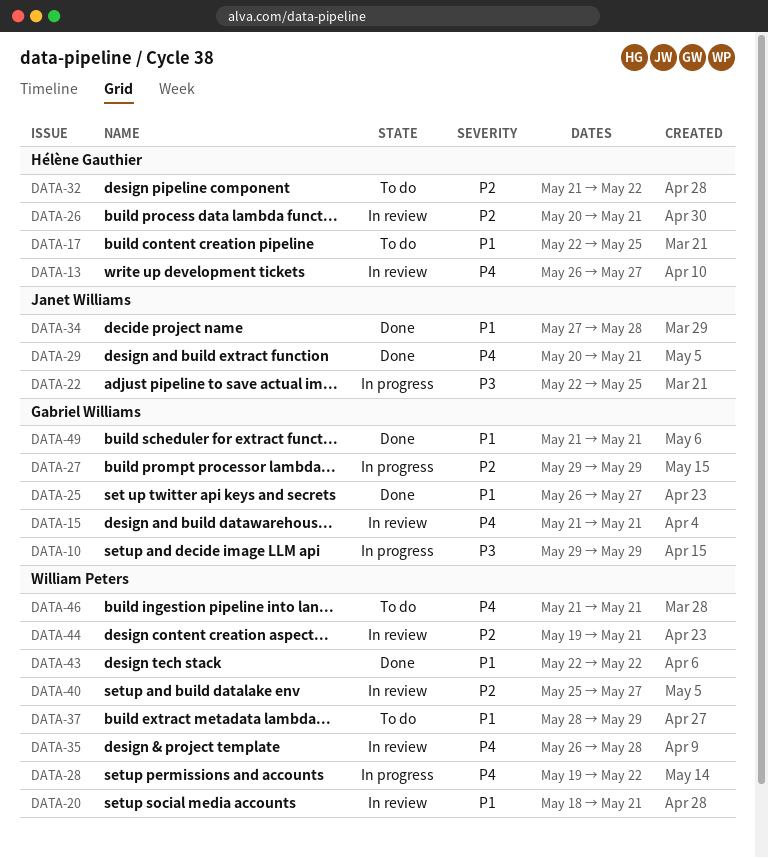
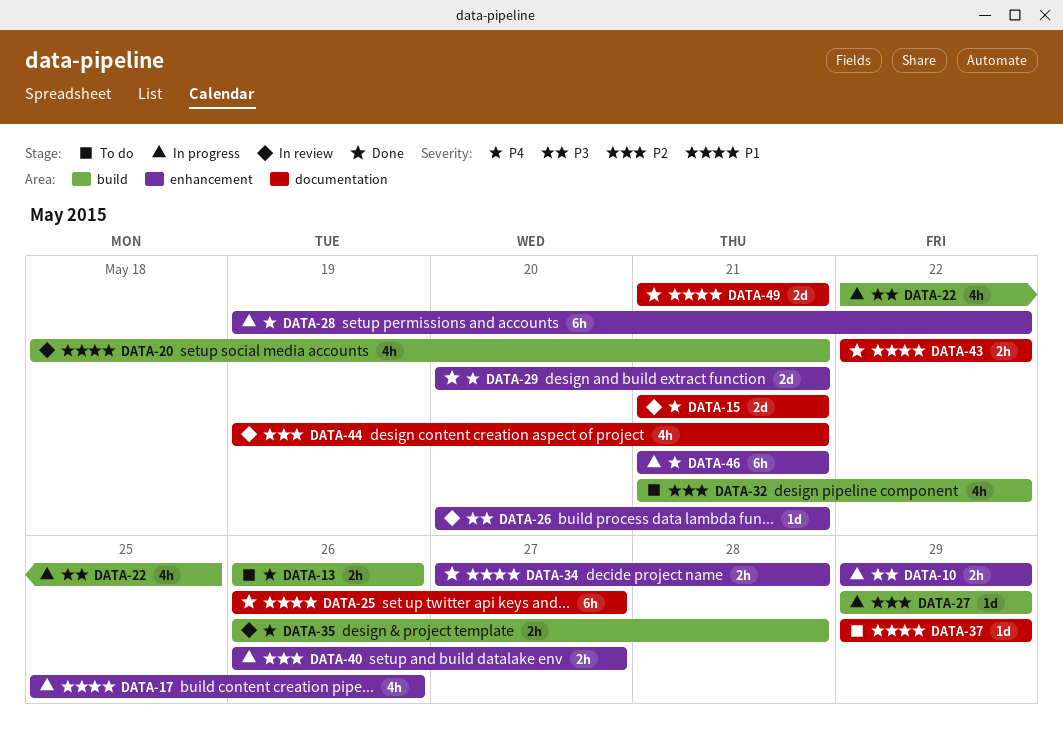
DATA-13, status: In review -> To do
DATA-13, due: May 27 -> May 26
DATA-17, status: To do -> In progress
DATA-17, start: May 22 -> May 25
DATA-17, due: May 25 -> May 26
DATA-26, priority: P2 -> P3
DATA-37, start: May 28 -> May 29
DATA-40, status: In review -> In progress
DATA-40, start: May 25 -> May 26
DATA-46, status: To do -> In progress

